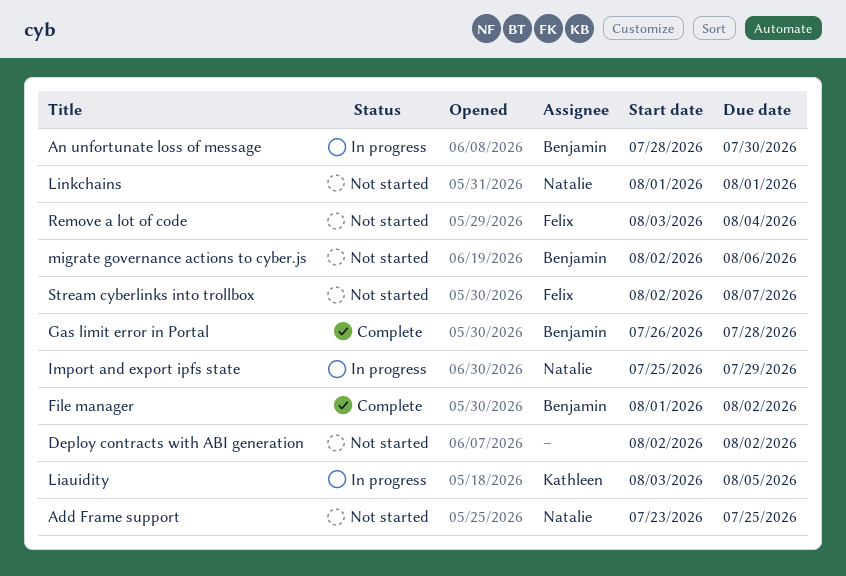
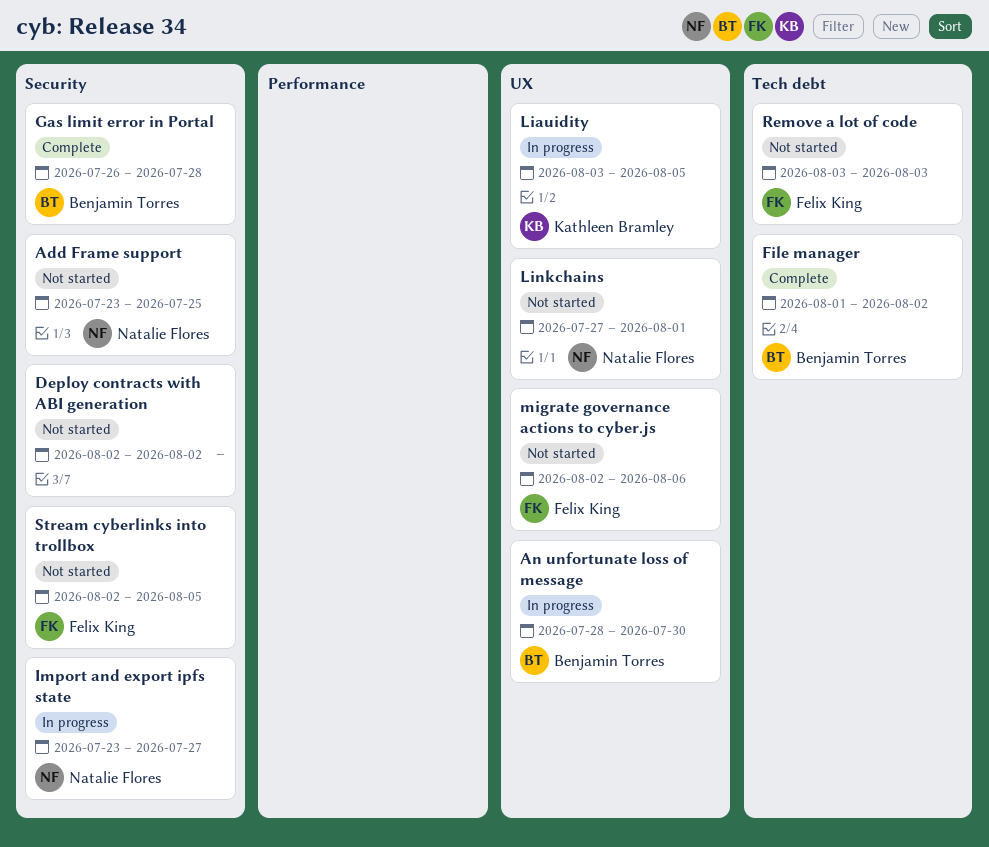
Import and export ipfs state, start: Jul 25 -> Jul 23
Import and export ipfs state, due: Jul 29 -> Jul 27
Linkchains, start: Aug 1 -> Jul 27
migrate governance actions to cyber.js, owner: Benjamin Torres -> Felix King
Remove a lot of code, due: Aug 4 -> Aug 3
Stream cyberlinks into trollbox, due: Aug 7 -> Aug 5

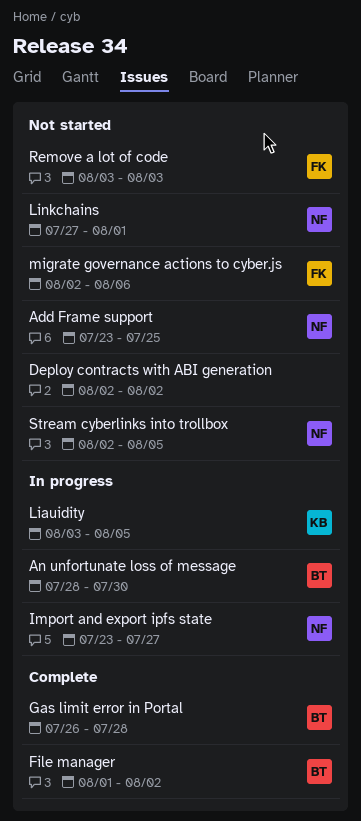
Stream cyberlinks into trollbox, owner: Felix King -> Natalie Flores

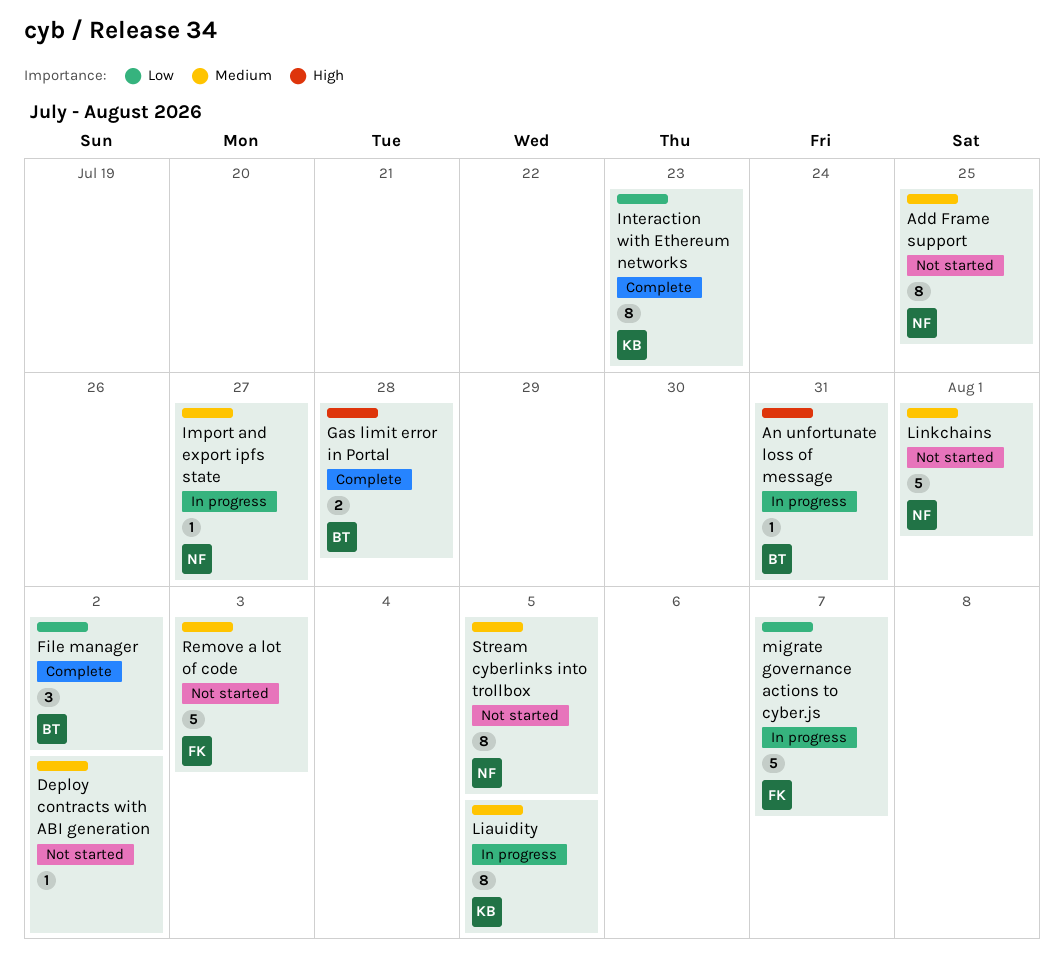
An unfortunate loss of message, due: Jul 30 -> Jul 31
Interaction with Ethereum networks: none -> present
migrate governance actions to cyber.js, status: Not started -> In progress
migrate governance actions to cyber.js, due: Aug 6 -> Aug 7

